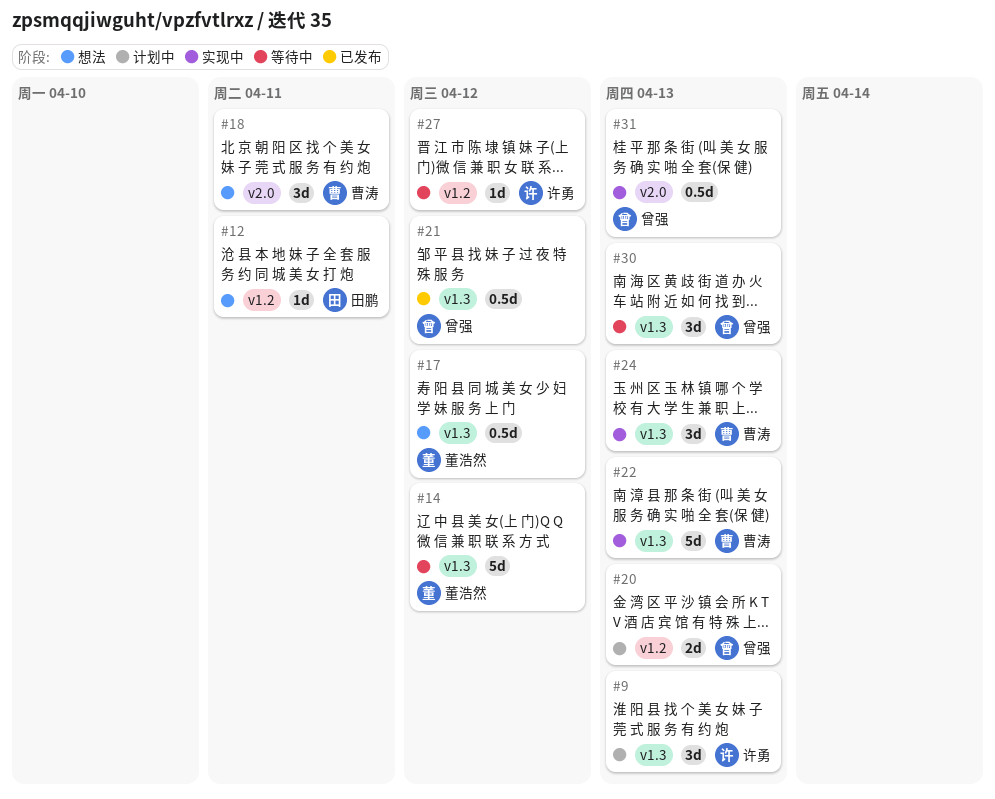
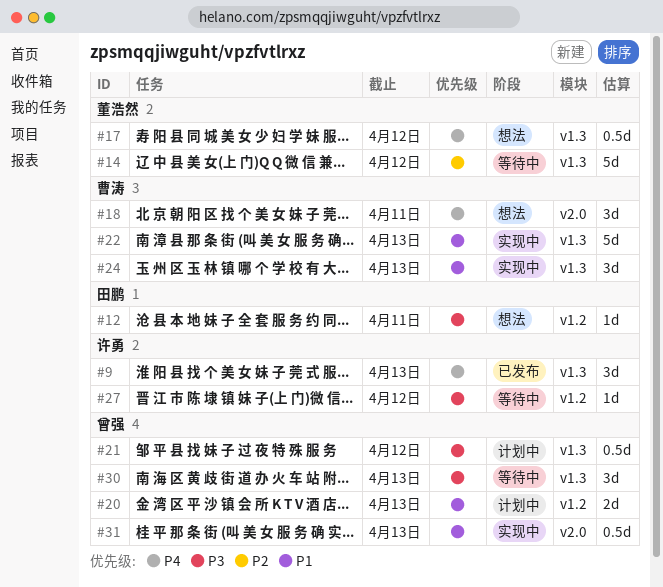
#9, status: 计划中 -> 已发布
#21, status: 已发布 -> 计划中

